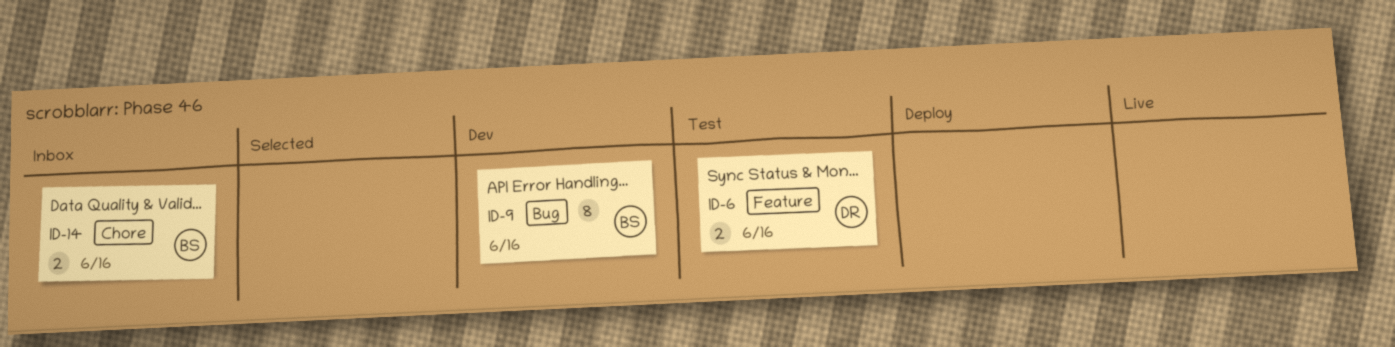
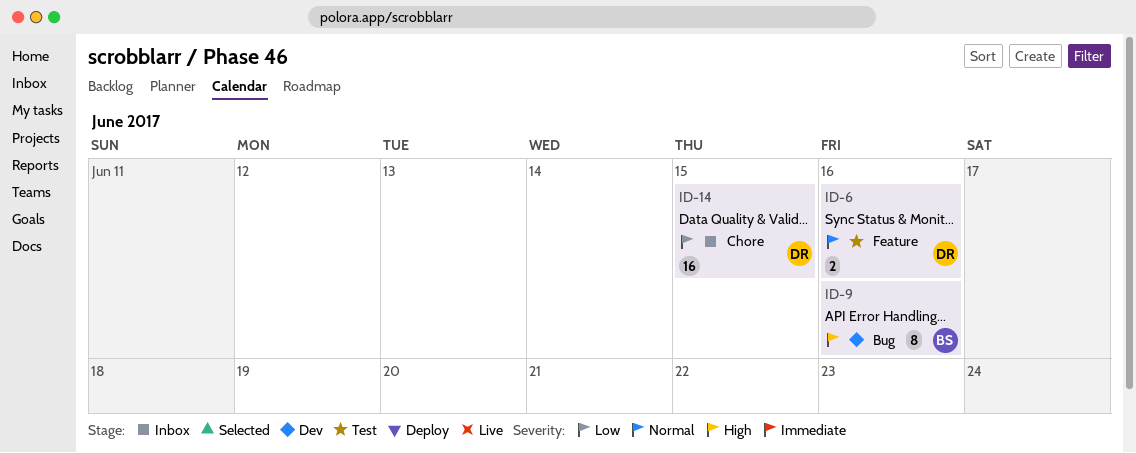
ID-14, owner: BS -> DR
ID-14, estimate: 2 -> 16
ID-14, due: Jun 16 -> Jun 15

